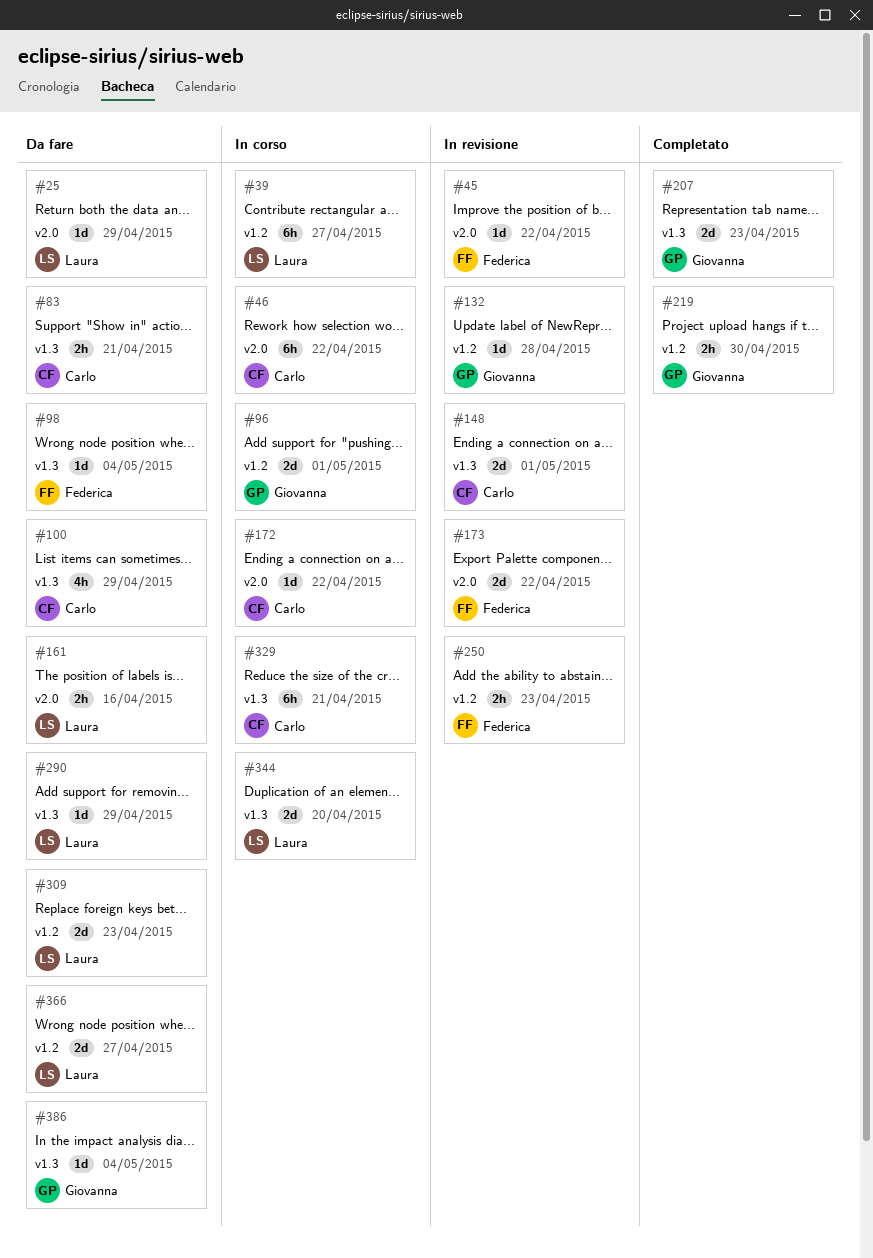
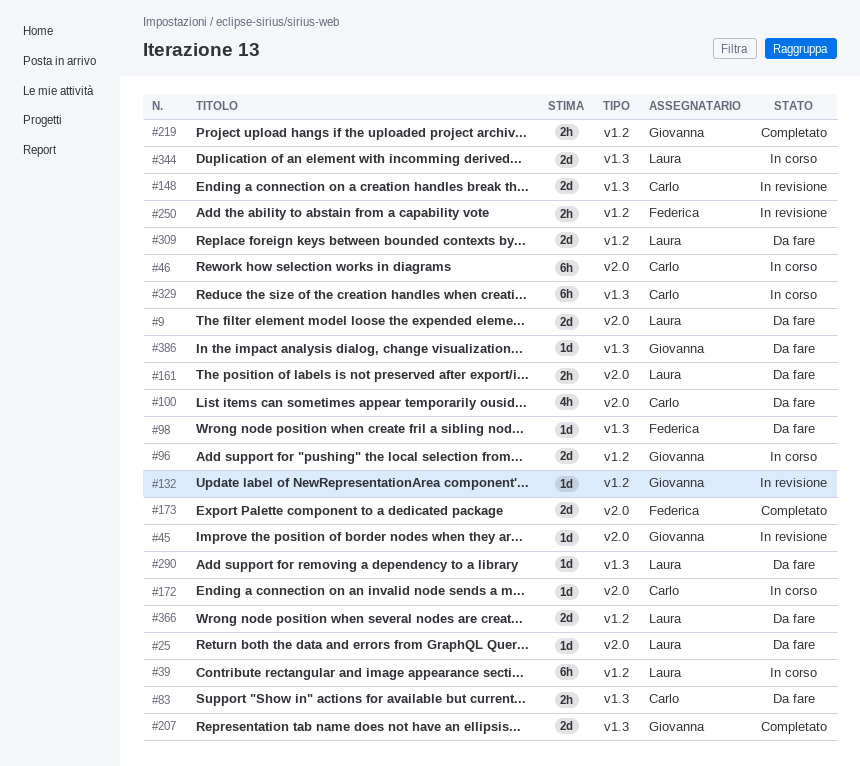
#9: none -> present
#45, owner: Federica -> Giovanna
#100, label: v1.3 -> v2.0
#173, status: In revisione -> Completato

